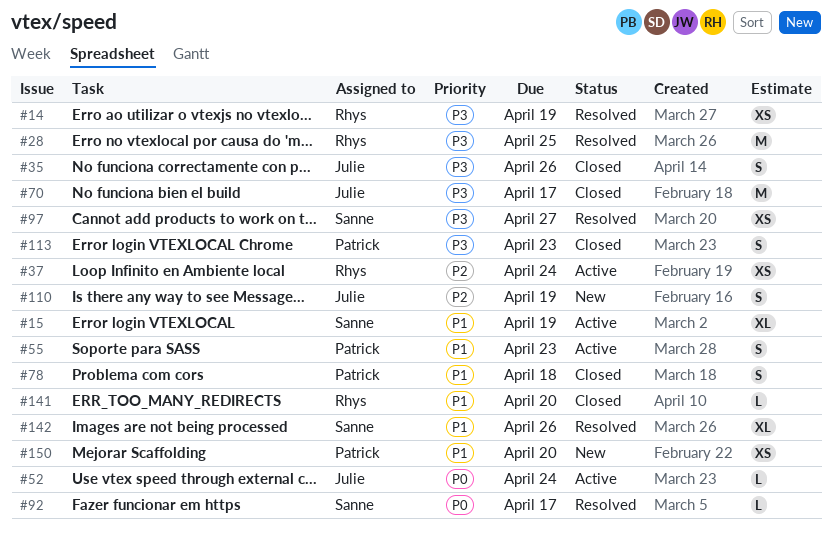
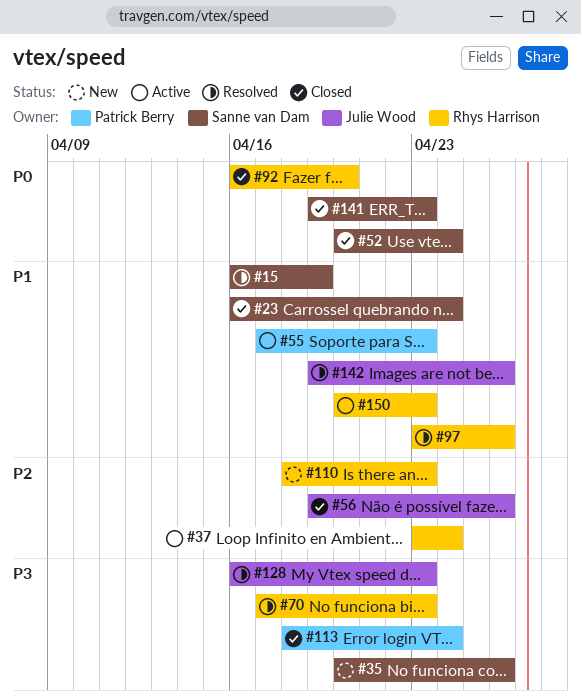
#14: present -> none
#15, status: Active -> Resolved
#23: none -> present
#28: present -> none
#35, status: Closed -> New
#35, owner: Julie Wood -> Sanne van Dam
#52, status: Active -> Closed
#52, owner: Julie Wood -> Sanne van Dam
#56: none -> present
#70, status: Closed -> Resolved
#70, owner: Julie Wood -> Rhys Harrison
#70, due: Apr 17 -> Apr 23
#78: present -> none
#92, status: Resolved -> Closed
#92, owner: Sanne van Dam -> Rhys Harrison
#92, due: Apr 17 -> Apr 20
#97, owner: Sanne van Dam -> Rhys Harrison
#97, priority: P3 -> P1
#97, due: Apr 27 -> Apr 26
#110, owner: Julie Wood -> Rhys Harrison
#110, due: Apr 19 -> Apr 23
#113, due: Apr 23 -> Apr 24
#128: none -> present
#141, owner: Rhys Harrison -> Sanne van Dam
#141, priority: P1 -> P0
#141, due: Apr 20 -> Apr 23
#142, owner: Sanne van Dam -> Julie Wood
#150, status: New -> Active
#150, owner: Patrick Berry -> Rhys Harrison
#150, due: Apr 20 -> Apr 23

